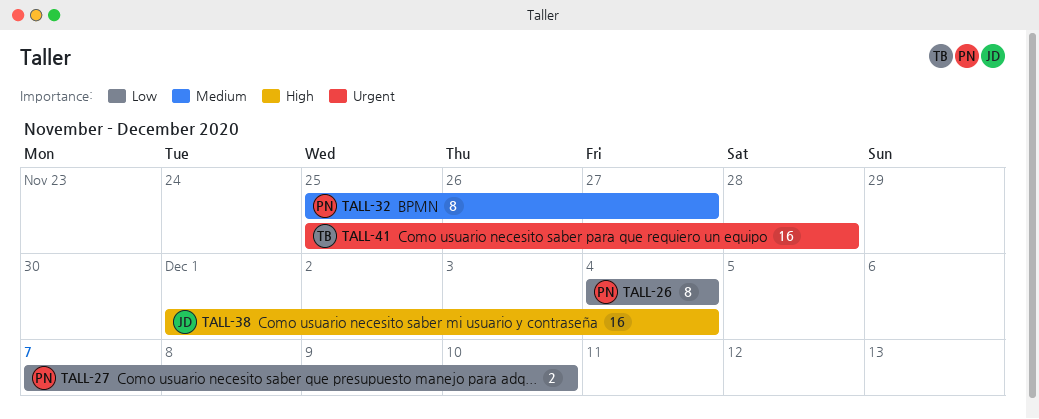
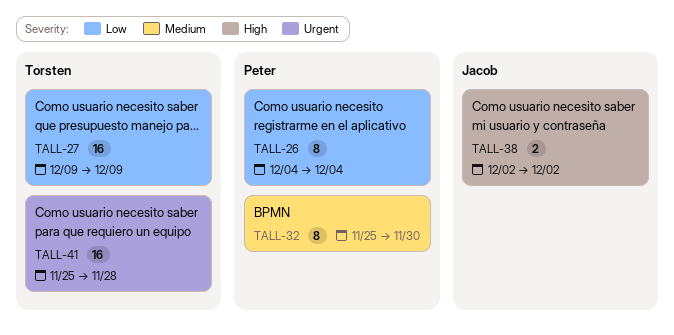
TALL-27, owner: Peter -> Torsten
TALL-27, estimate: 2 -> 16
TALL-27, start: Dec 7 -> Dec 9
TALL-27, due: Dec 10 -> Dec 9
TALL-32, due: Nov 27 -> Nov 30
TALL-38, estimate: 16 -> 2
TALL-38, start: Dec 1 -> Dec 2
TALL-38, due: Dec 4 -> Dec 2

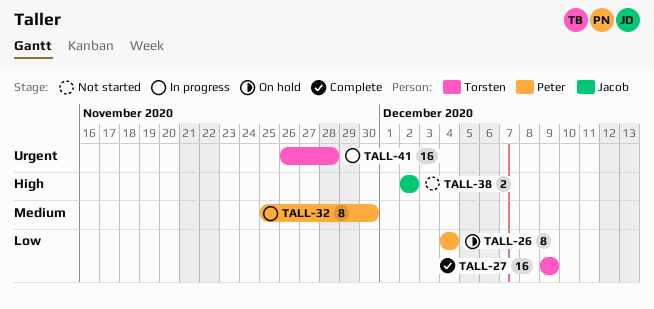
TALL-41, start: Nov 25 -> Nov 26

